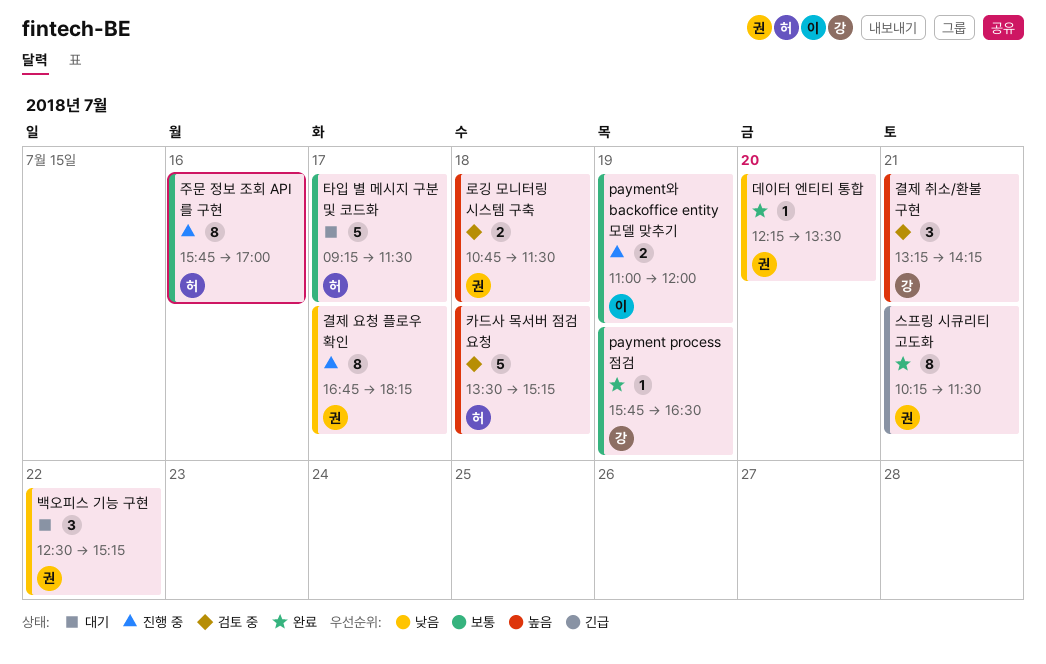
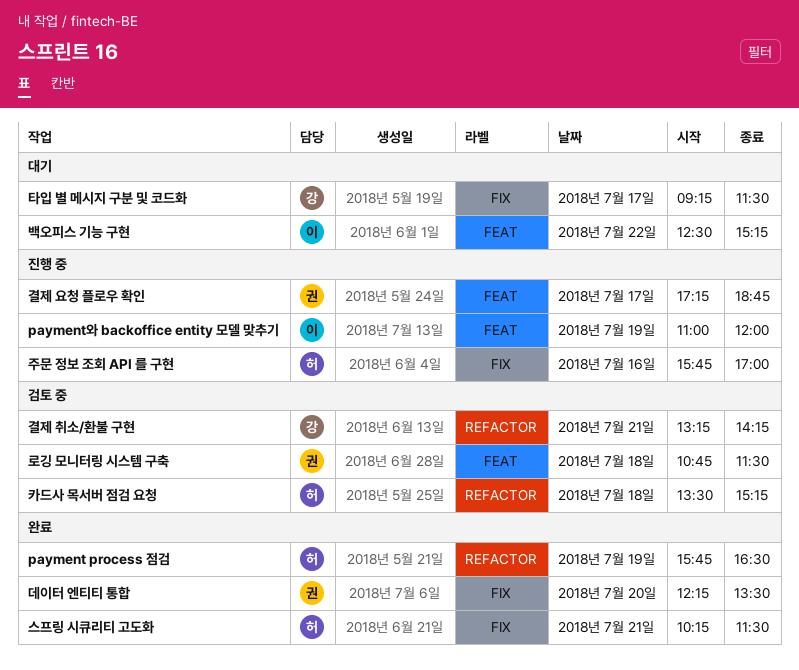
payment process 점검, owner: 강 -> 허
결제 요청 플로우 확인, begins: 16:45 -> 17:15
결제 요청 플로우 확인, ends: 18:15 -> 18:45
백오피스 기능 구현, owner: 권 -> 이
스프링 시큐리티 고도화, owner: 권 -> 허
타입 별 메시지 구분 및 코드화, owner: 허 -> 강

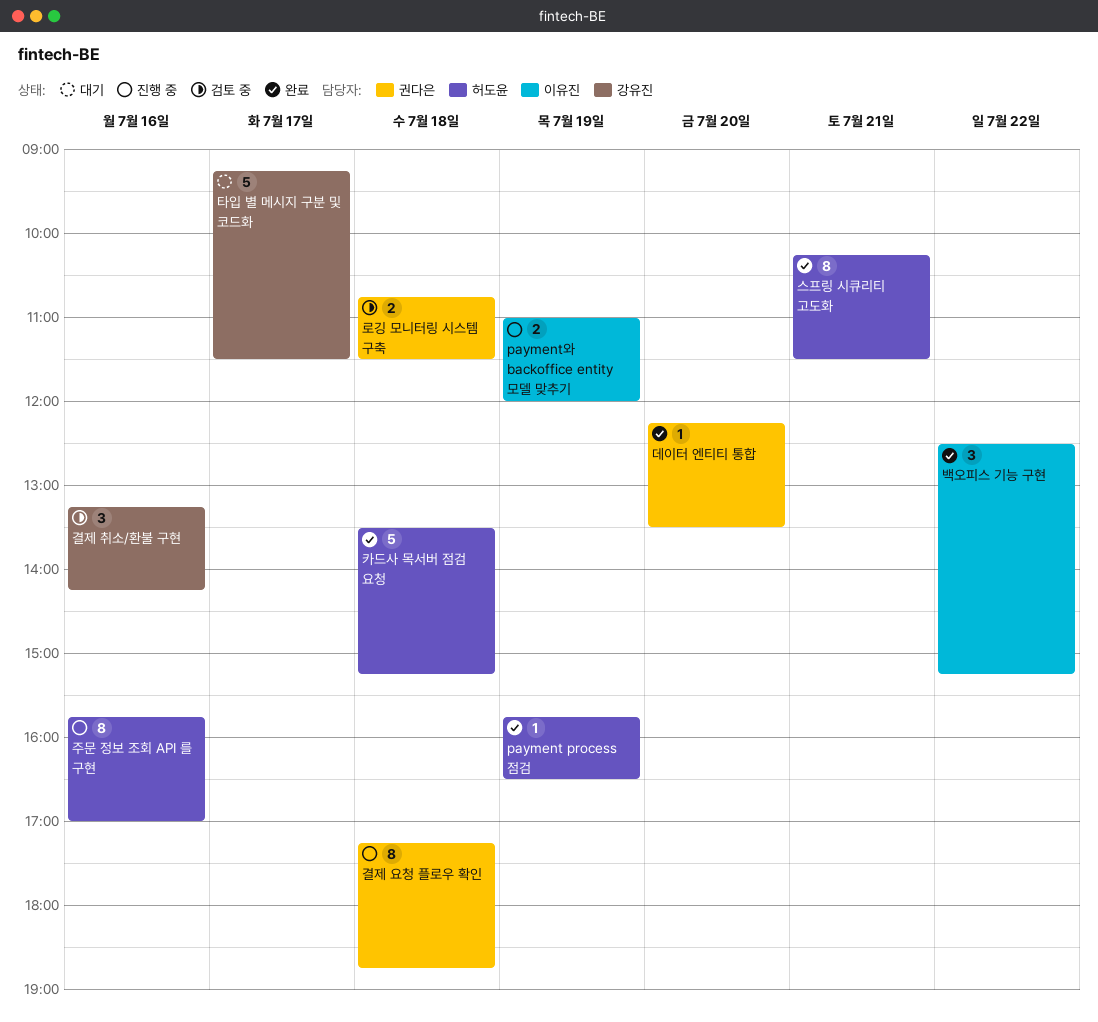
결제 요청 플로우 확인, day: Jul 17 -> Jul 18
결제 취소/환불 구현, day: Jul 21 -> Jul 16
백오피스 기능 구현, status: 대기 -> 완료
카드사 목서버 점검 요청, status: 검토 중 -> 완료

